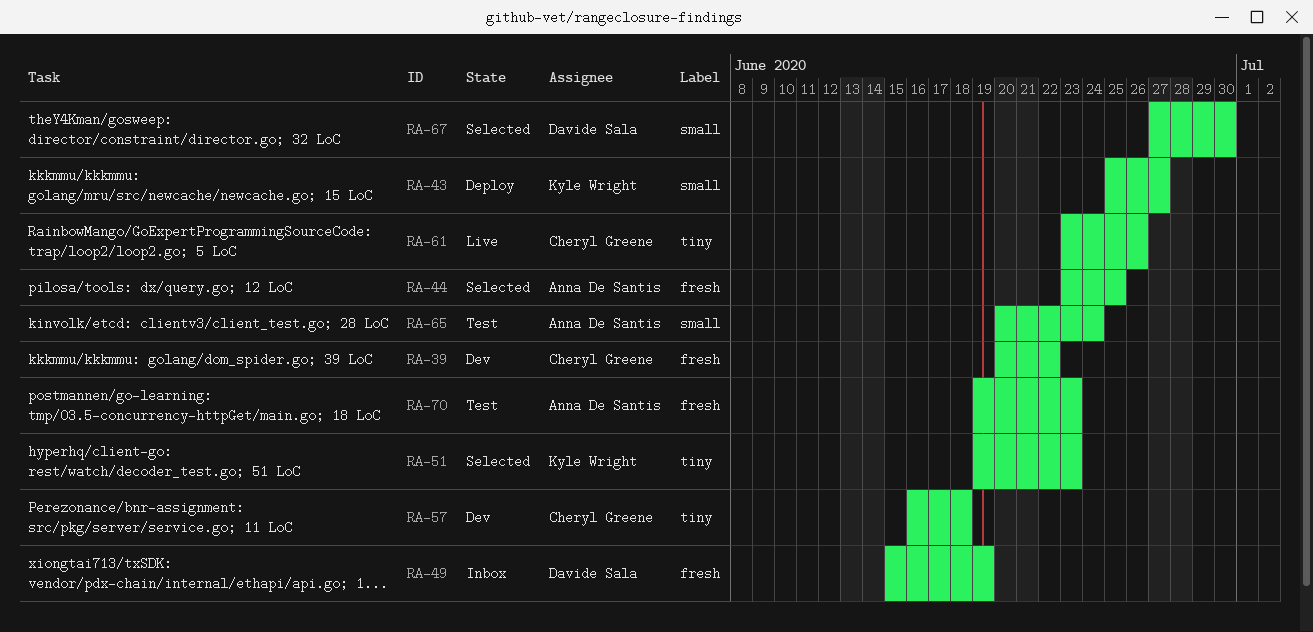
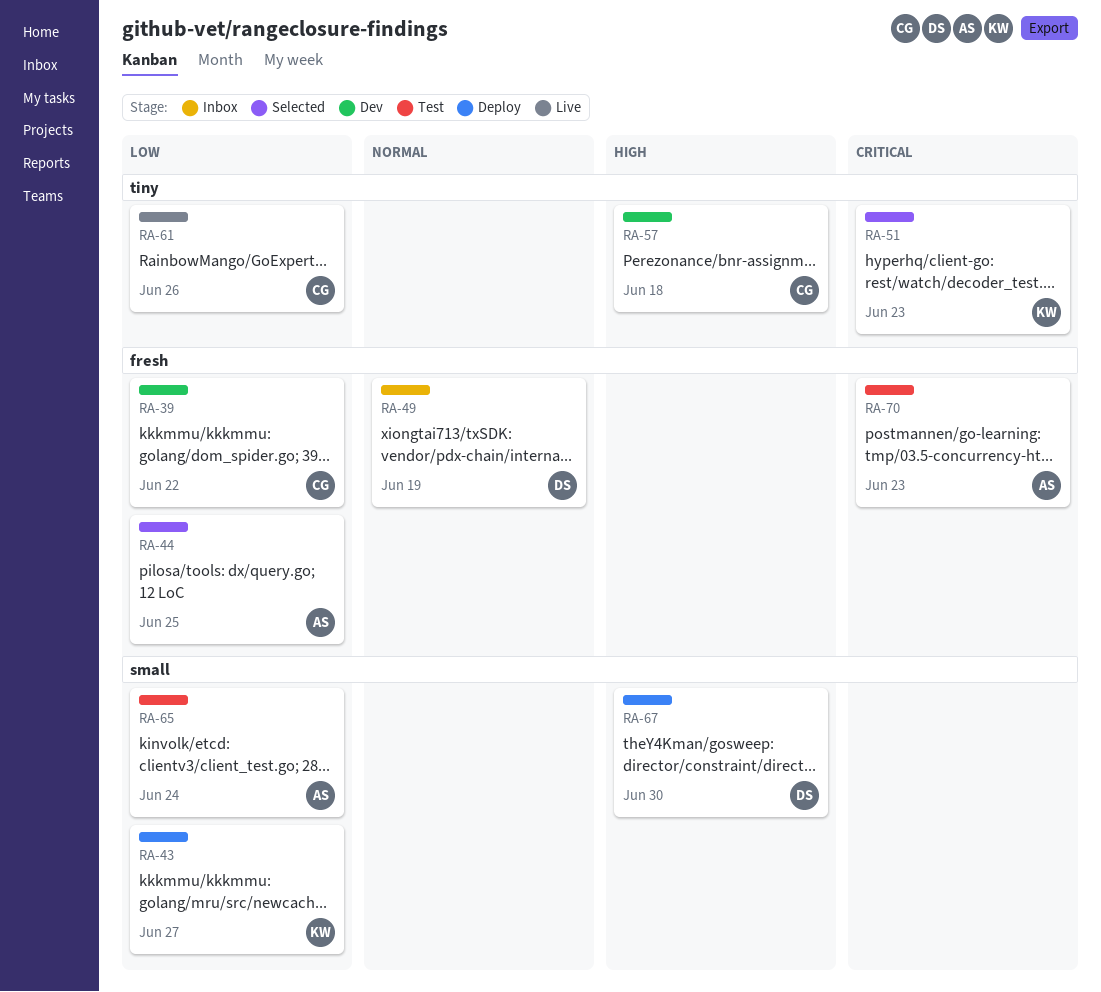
RA-67, status: Selected -> Deploy

